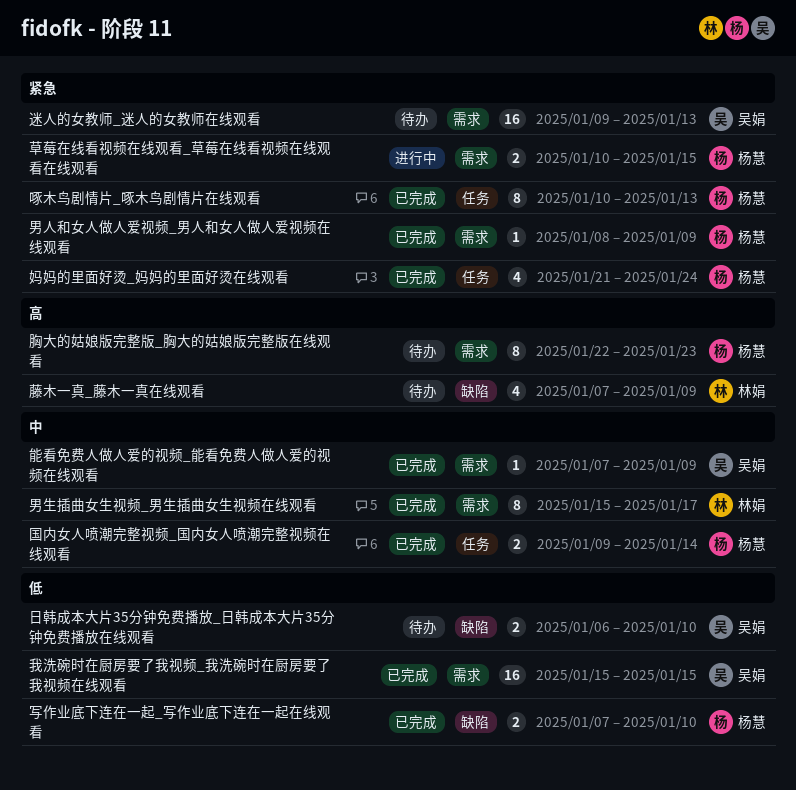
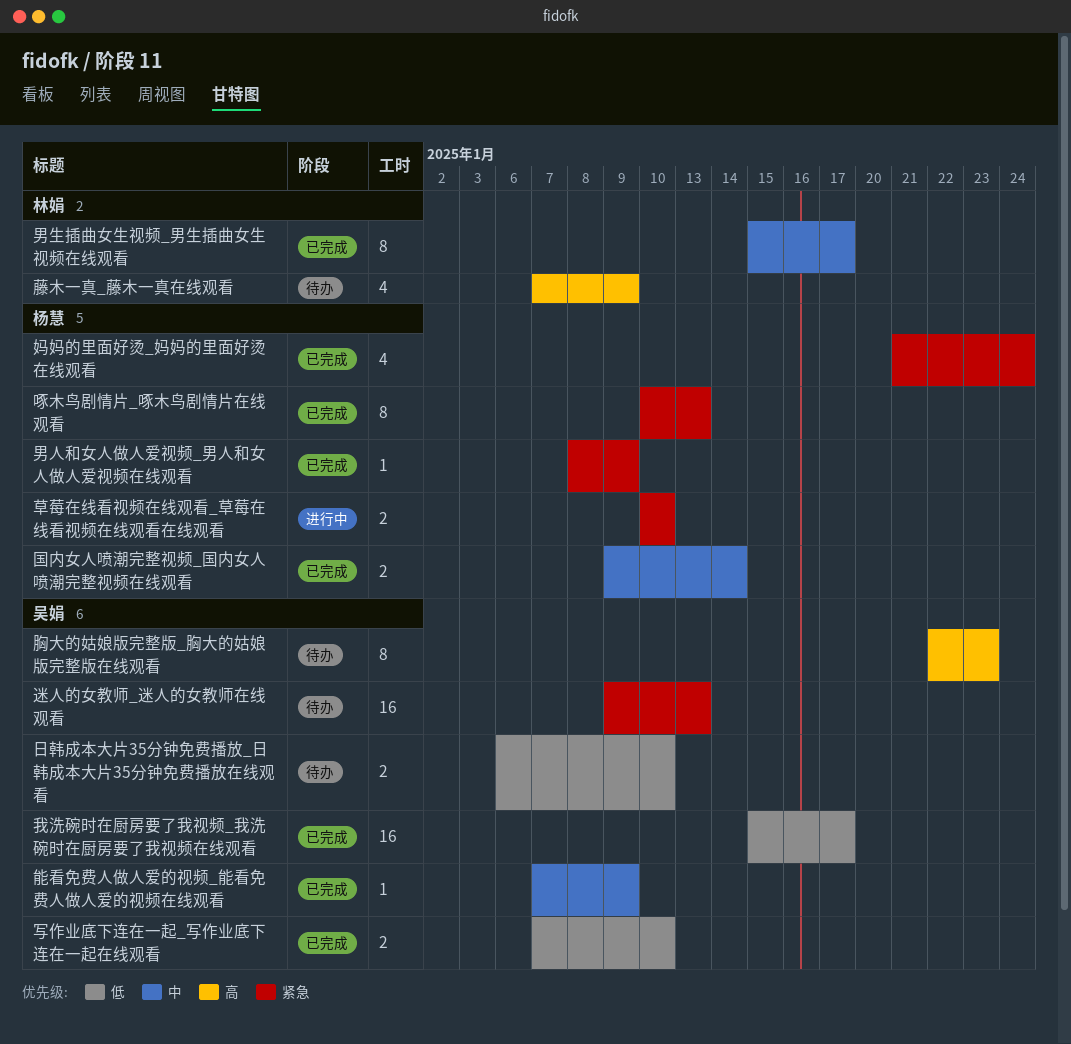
写作业底下连在一起_写作业底下连在一起在线观看, owner: 杨慧 -> 吴娟
我洗碗时在厨房要了我视频_我洗碗时在厨房要了我视频在线观看, due: Jan 15 -> Jan 17
胸大的姑娘版完整版_胸大的姑娘版完整版在线观看, owner: 杨慧 -> 吴娟
草莓在线看视频在线观看_草莓在线看视频在线观看在线观看, due: Jan 15 -> Jan 10

